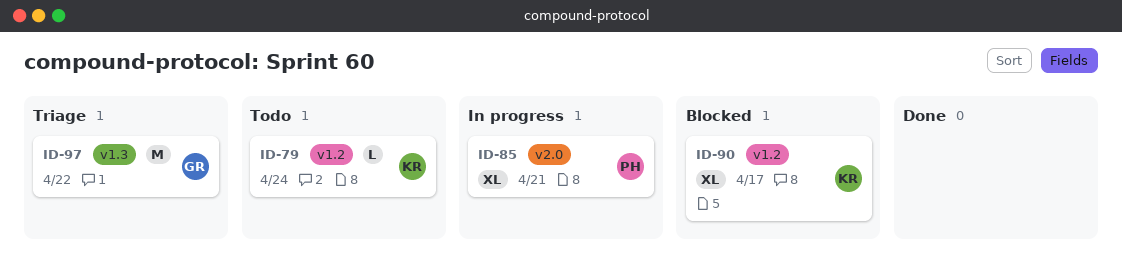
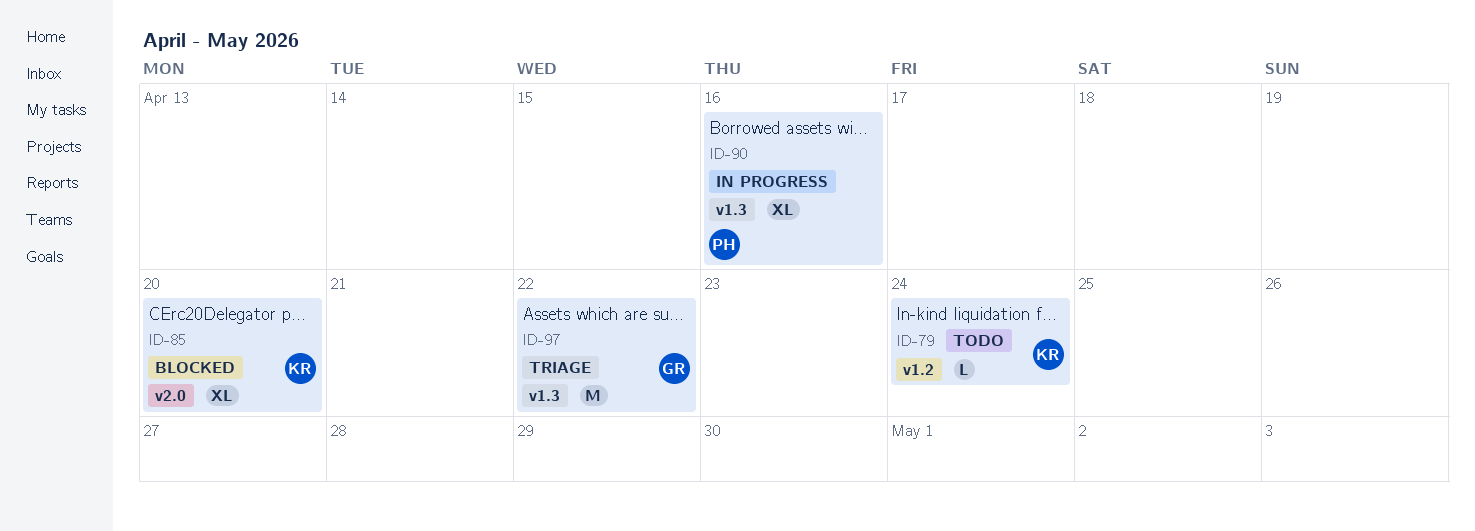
ID-85, status: In progress -> Blocked
ID-85, owner: PH -> KR
ID-85, due: Apr 21 -> Apr 20
ID-90, status: Blocked -> In progress
ID-90, owner: KR -> PH
ID-90, label: v1.2 -> v1.3
ID-90, due: Apr 17 -> Apr 16

